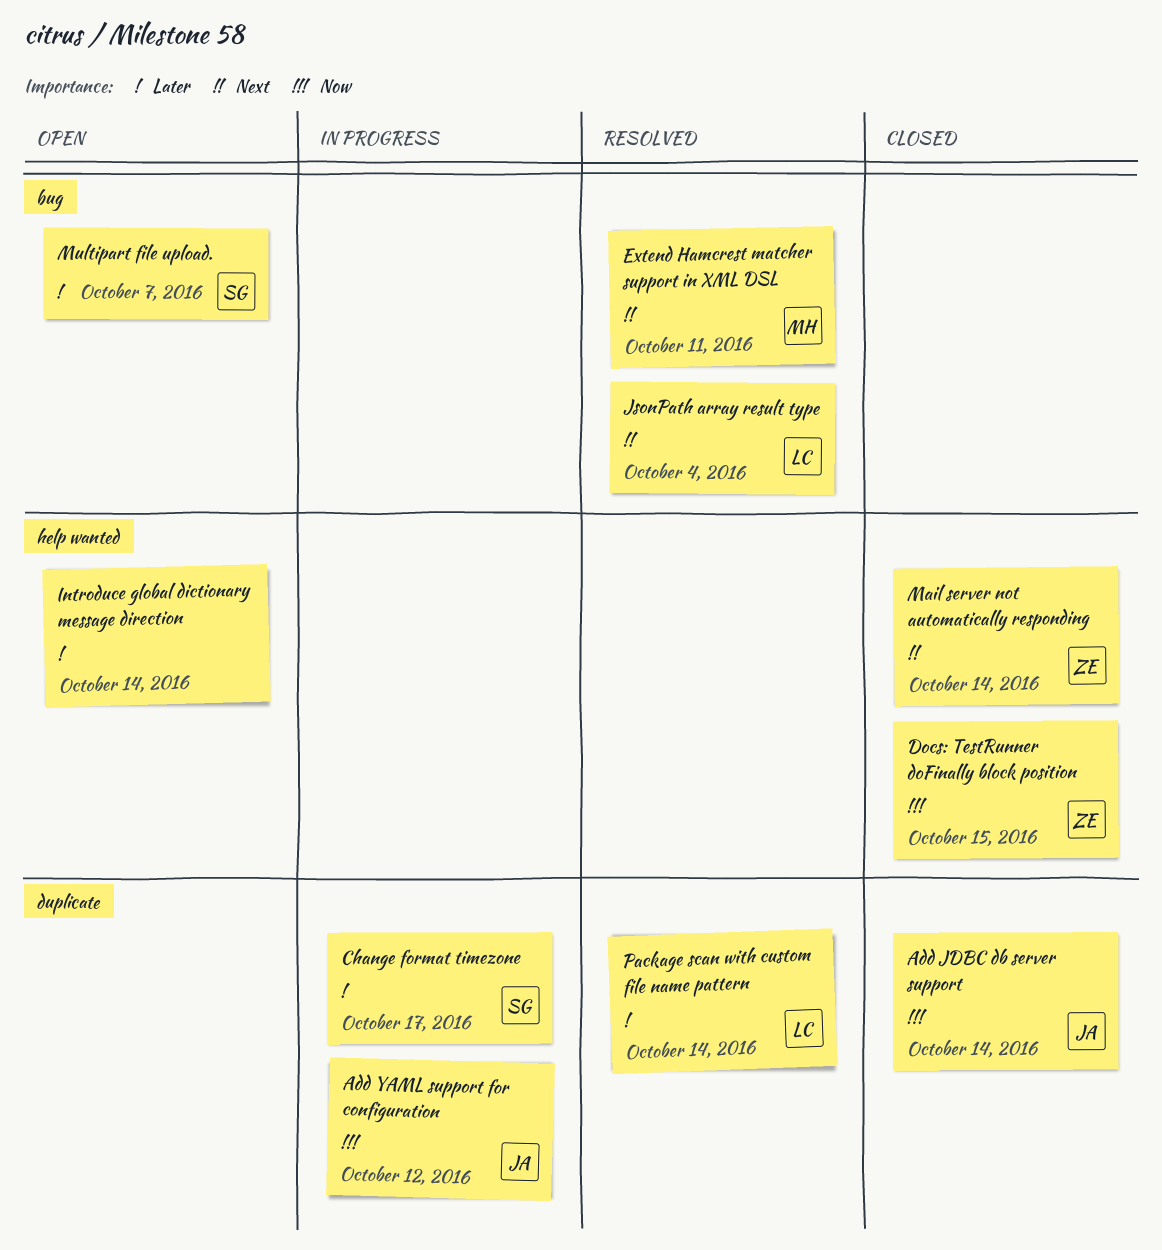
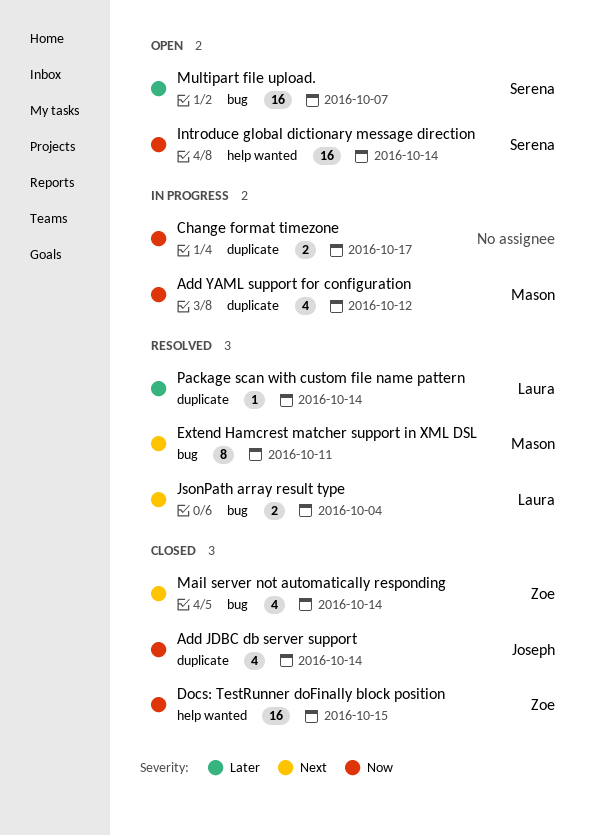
Add YAML support for configuration, owner: Joseph -> Mason
Change format timezone, owner: Serena -> none
Change format timezone, priority: Later -> Now
Introduce global dictionary message direction, owner: none -> Serena
Introduce global dictionary message direction, priority: Later -> Now
Mail server not automatically responding, label: help wanted -> bug

